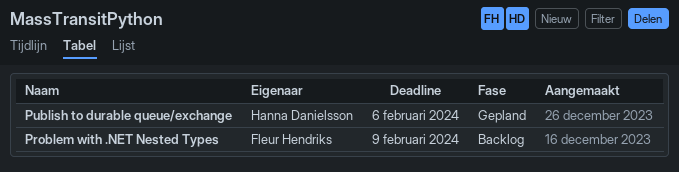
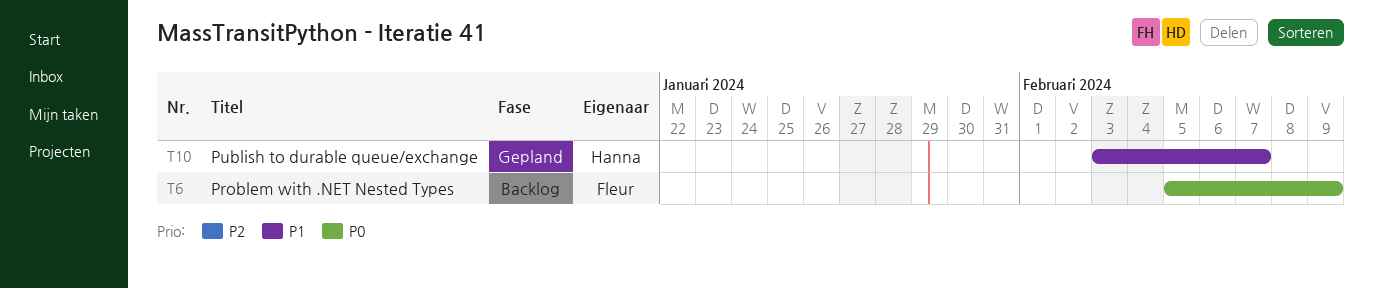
Publish to durable queue/exchange, due: Feb 6 -> Feb 7

